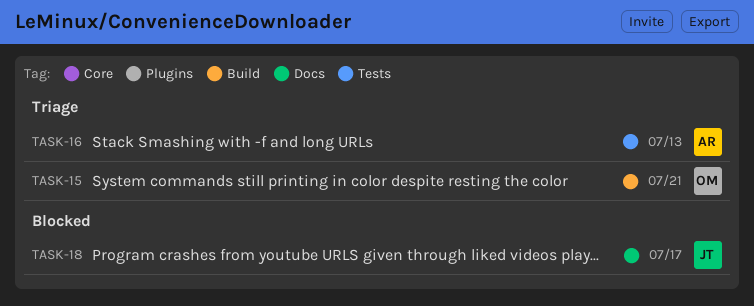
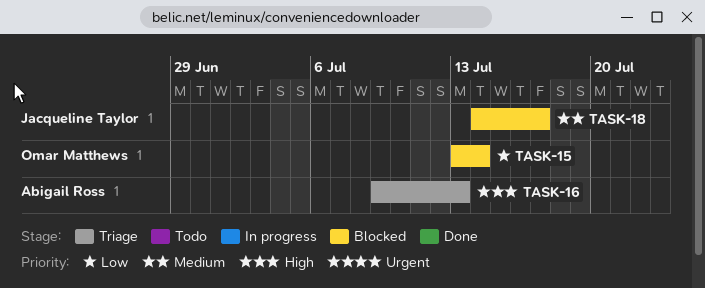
TASK-15, status: Triage -> Blocked
TASK-15, due: Jul 21 -> Jul 14

